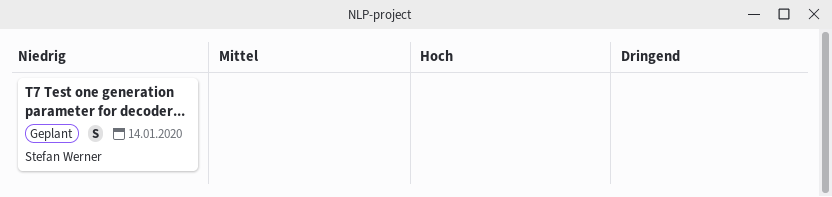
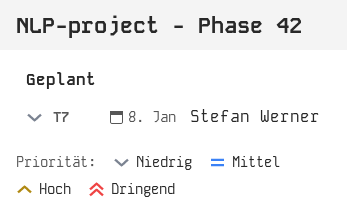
T7, due: Jan 14 -> Jan 8

